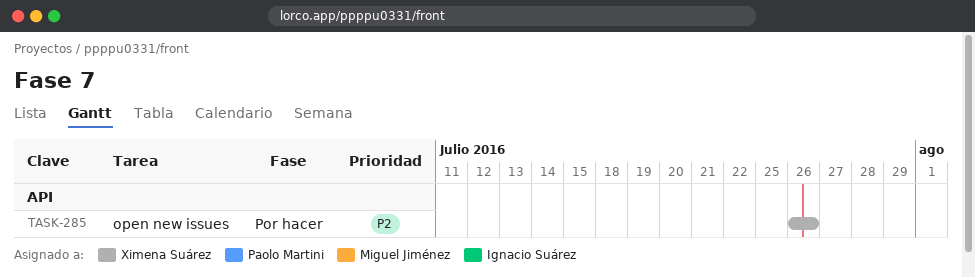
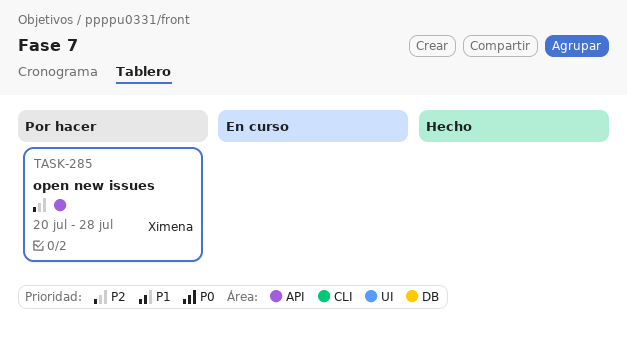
TASK-285, start: Jul 26 -> Jul 20
TASK-285, due: Jul 26 -> Jul 28

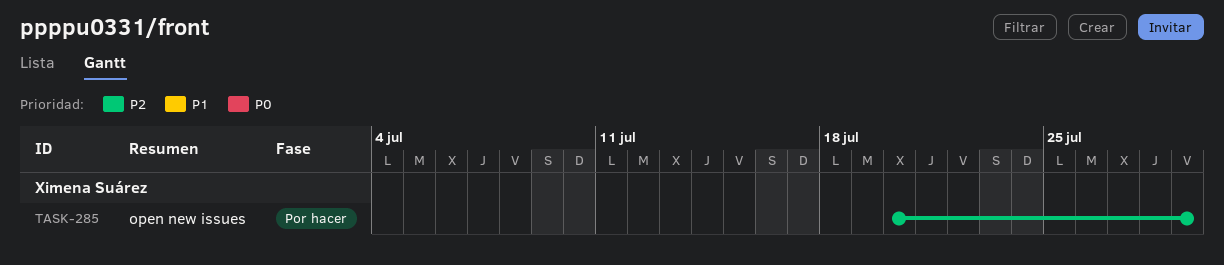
TASK-285, due: Jul 28 -> Jul 29

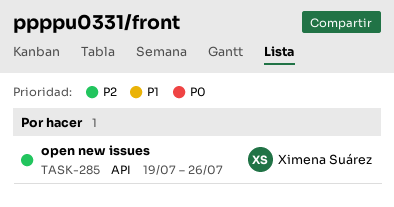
TASK-285, start: Jul 20 -> Jul 19
TASK-285, due: Jul 29 -> Jul 26

